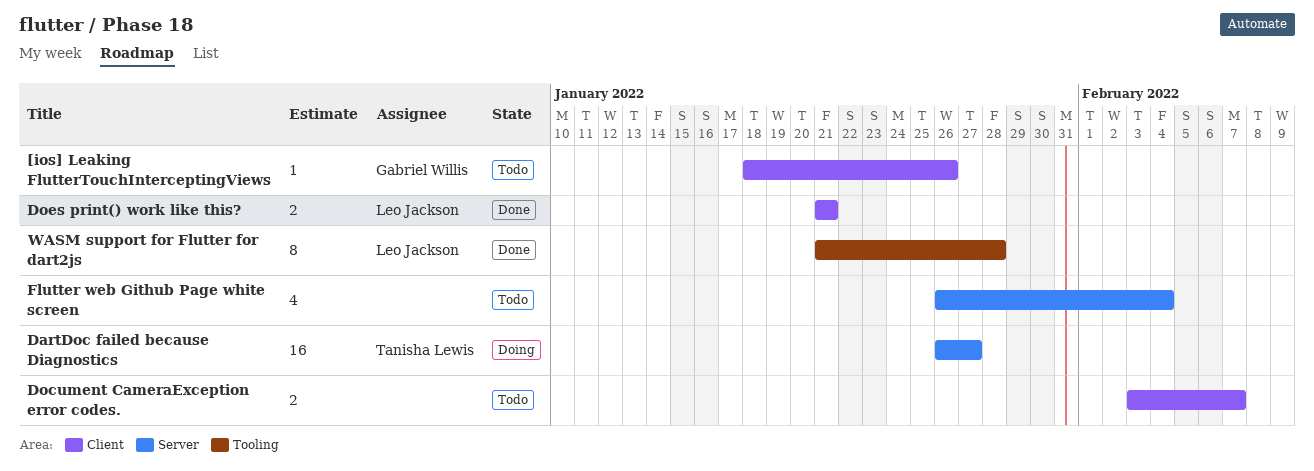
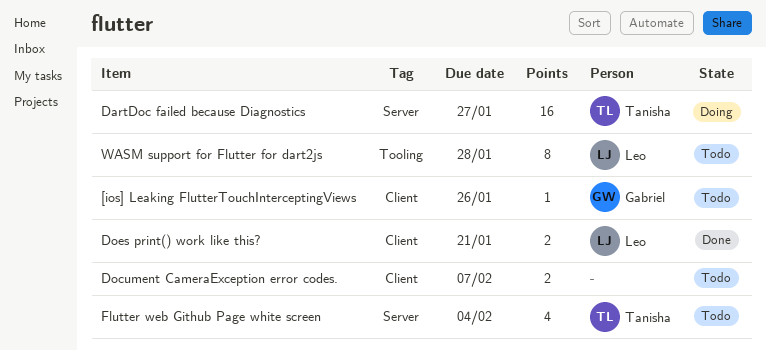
Flutter web Github Page white screen, owner: none -> Tanisha Lewis
WASM support for Flutter for dart2js, status: Done -> Todo

